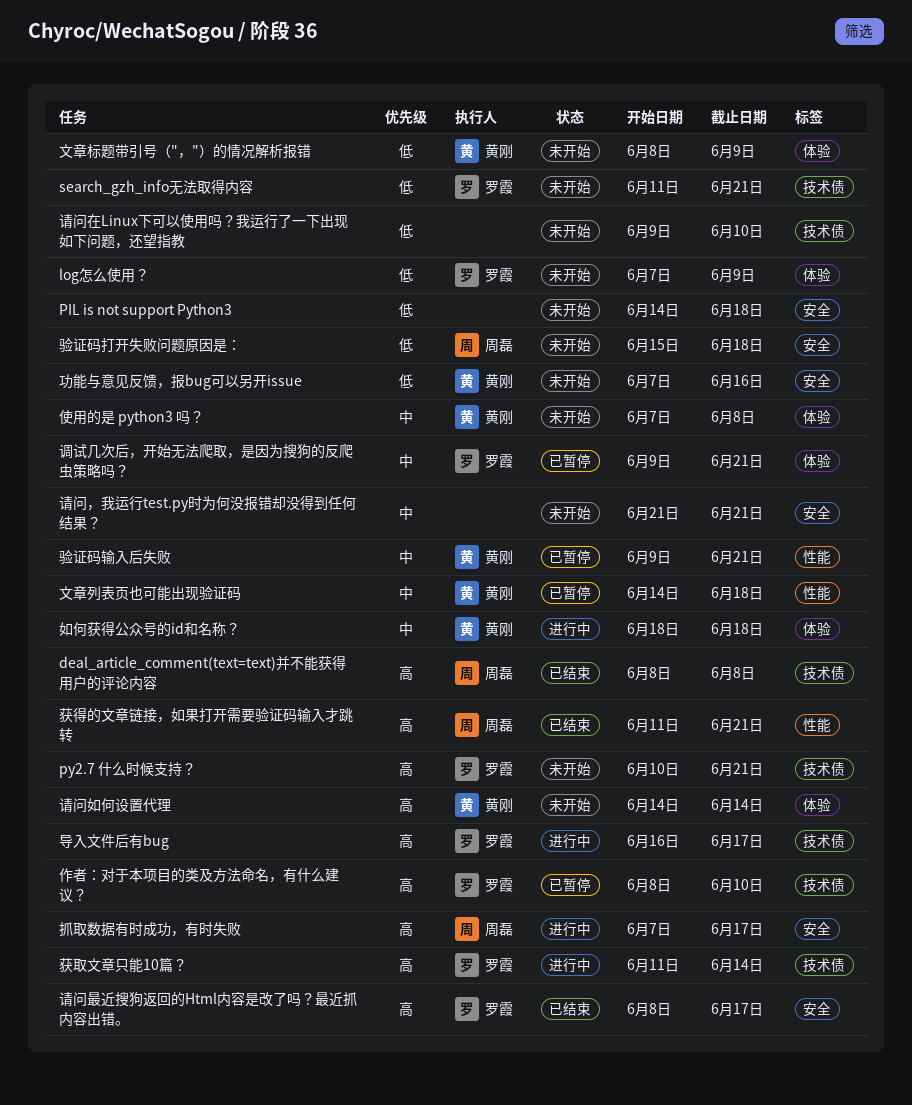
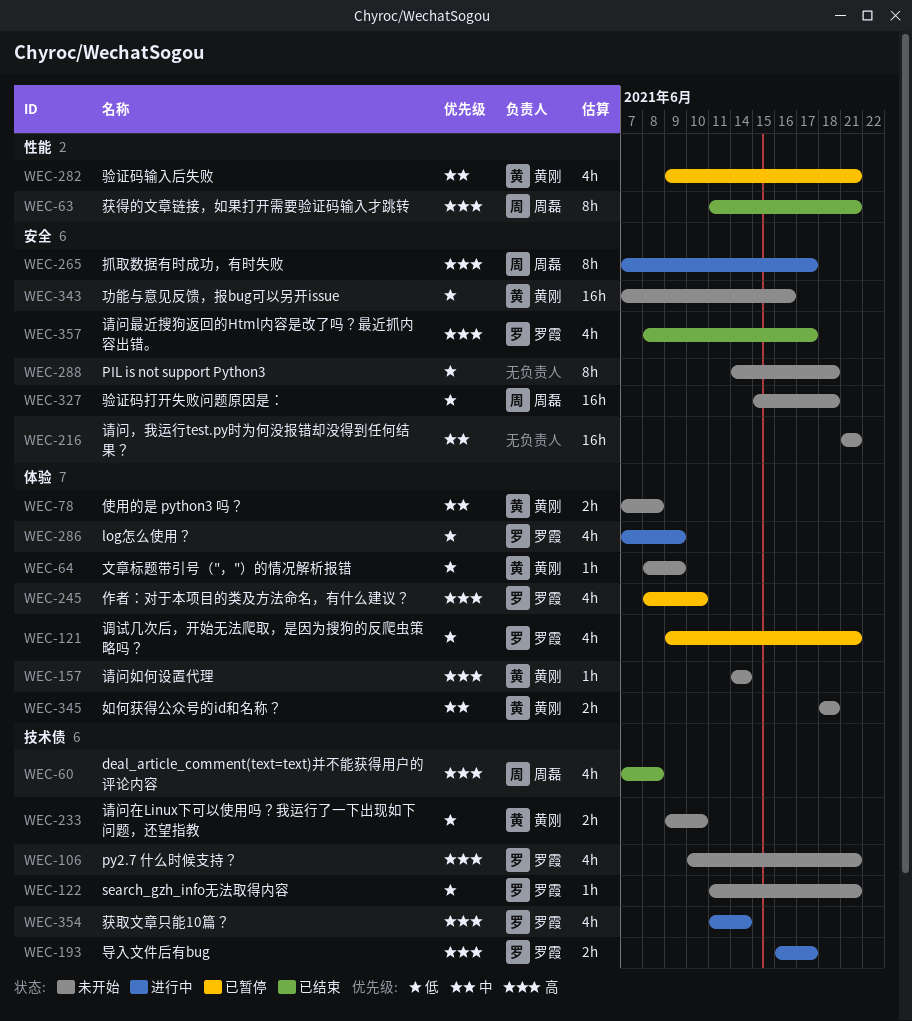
deal_article_comment(text=text)并不能获得用户的评论内容, start: Jun 8 -> Jun 7
log怎么使用？, status: 未开始 -> 进行中
作者：对于本项目的类及方法命名，有什么建议？, label: 技术债 -> 体验
如何获得公众号的id和名称？, status: 进行中 -> 未开始
文章列表页也可能出现验证码: present -> none
请问在Linux下可以使用吗？我运行了一下出现如下问题，还望指教, owner: none -> 黄刚
调试几次后，开始无法爬取，是因为搜狗的反爬虫策略吗？, priority: 中 -> 低

